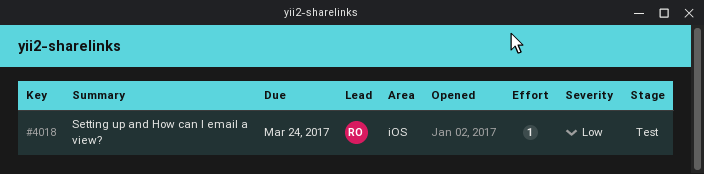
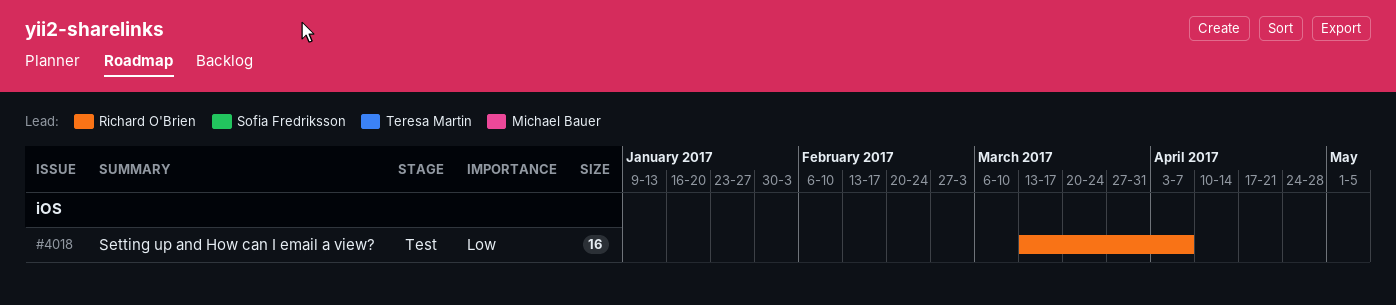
#4018, estimate: 1 -> 16
#4018, due: Mar 24 -> Apr 7

